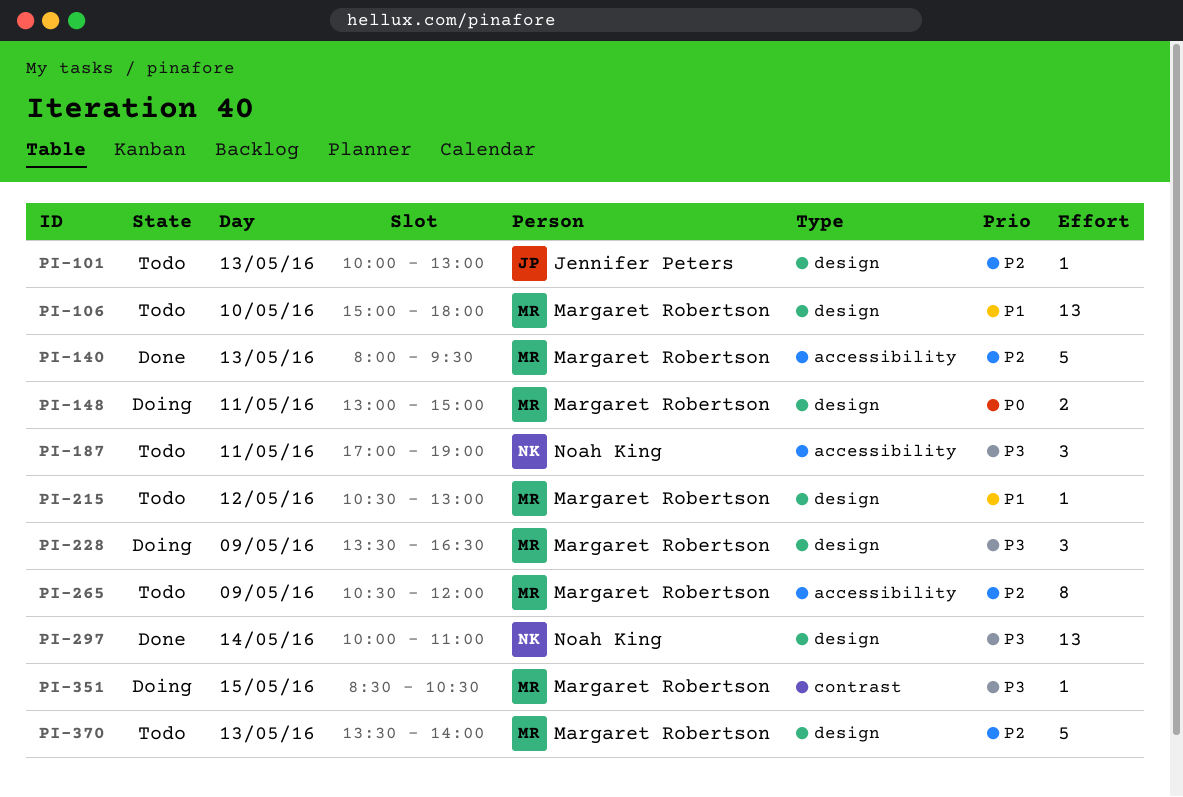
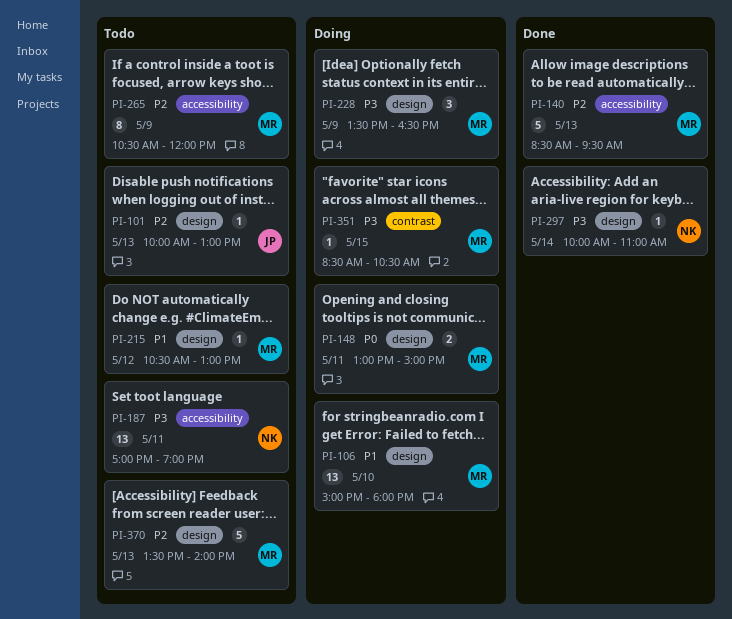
PI-106, status: Todo -> Doing
PI-140, begins: 08:00 -> 08:30
PI-187, estimate: 3 -> 13
PI-297, estimate: 13 -> 1

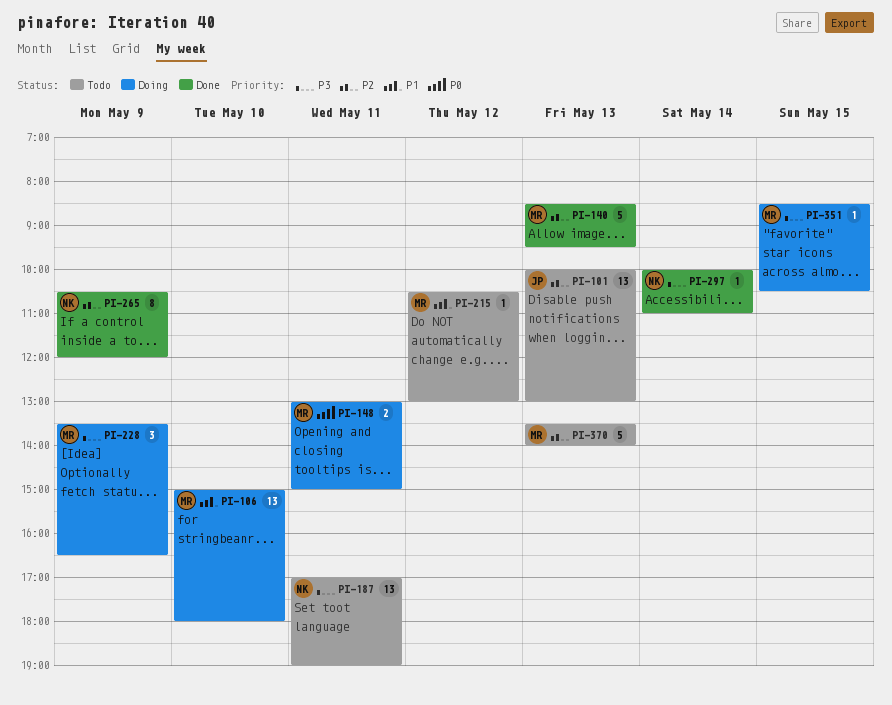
PI-101, estimate: 1 -> 13
PI-265, status: Todo -> Done
PI-265, owner: MR -> NK

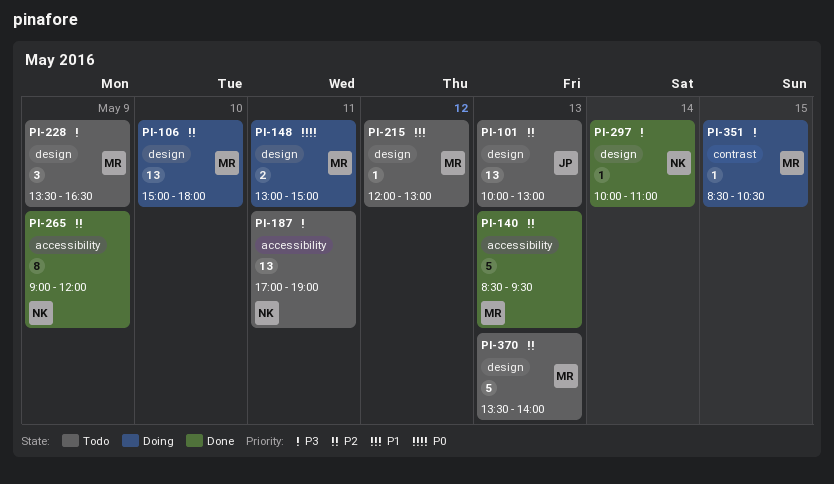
PI-106, priority: P1 -> P2
PI-215, begins: 10:30 -> 12:00
PI-228, status: Doing -> Todo
PI-265, begins: 10:30 -> 09:00

